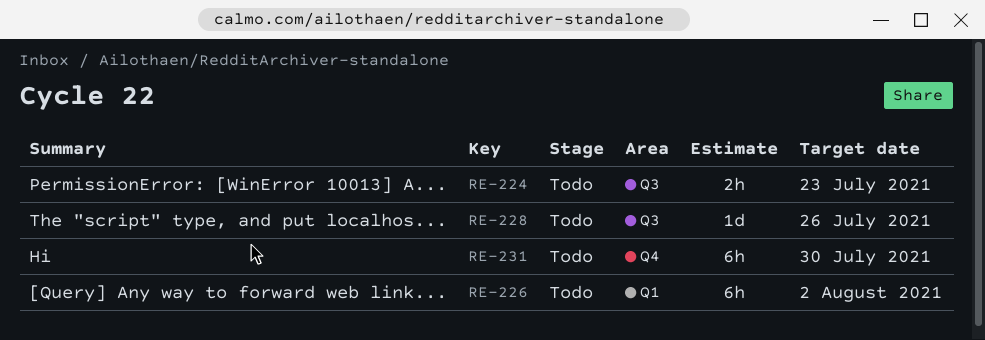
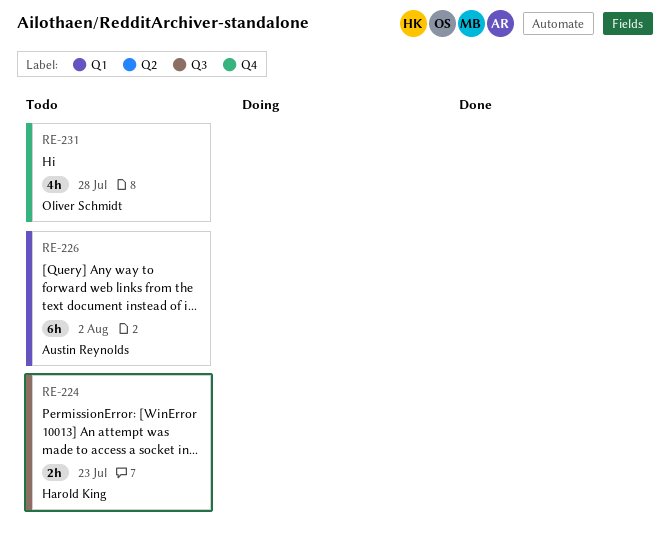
RE-228: present -> none
RE-231, estimate: 6h -> 4h
RE-231, due: Jul 30 -> Jul 28

